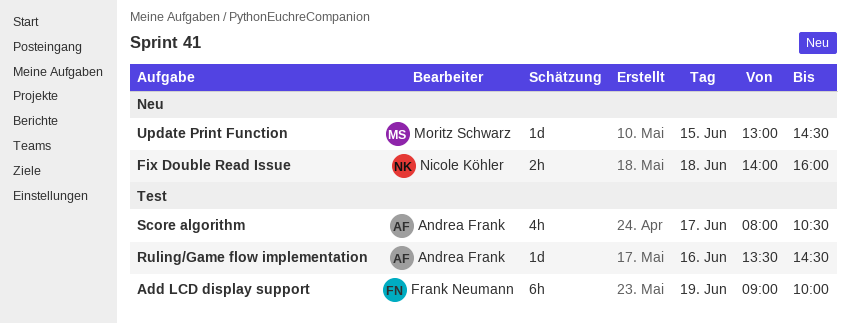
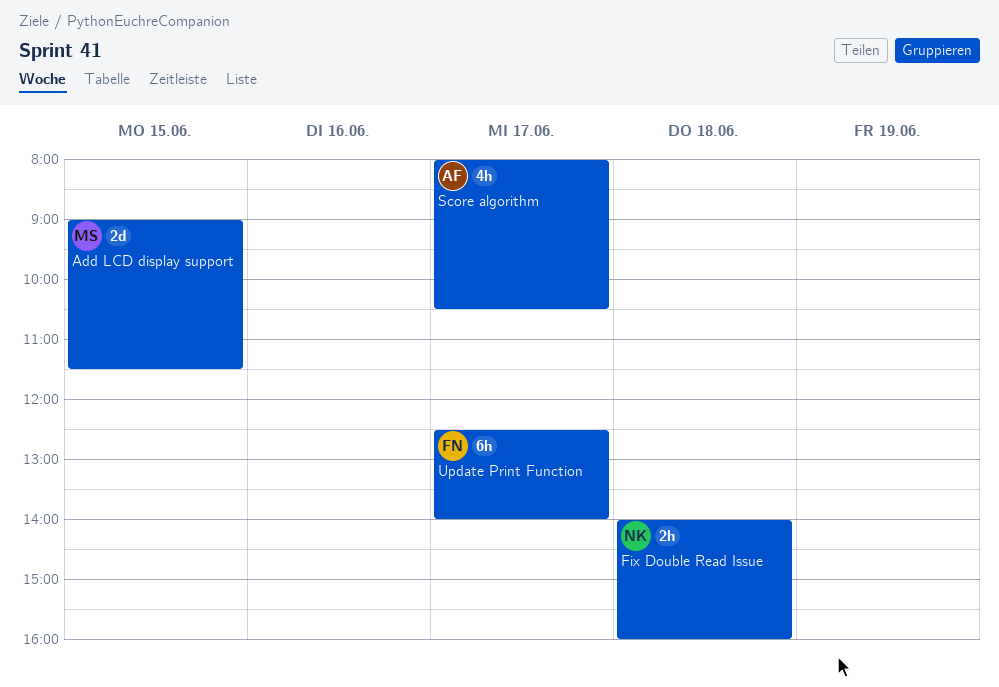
Add LCD display support, owner: Frank Neumann -> Moritz Schwarz
Add LCD display support, estimate: 6h -> 2d
Add LCD display support, day: Jun 19 -> Jun 15
Add LCD display support, ends: 10:00 -> 11:30
Ruling/Game flow implementation: present -> none
Update Print Function, owner: Moritz Schwarz -> Frank Neumann
Update Print Function, estimate: 1d -> 6h
Update Print Function, day: Jun 15 -> Jun 17
Update Print Function, begins: 13:00 -> 12:30
Update Print Function, ends: 14:30 -> 14:00

